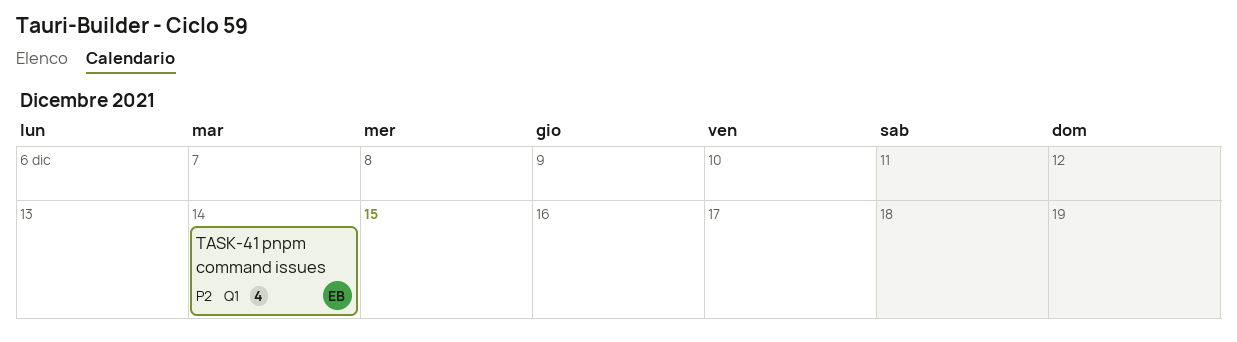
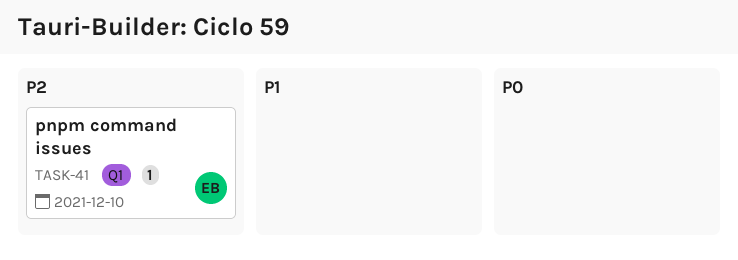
TASK-41, estimate: 4 -> 1
TASK-41, due: Dec 14 -> Dec 10

